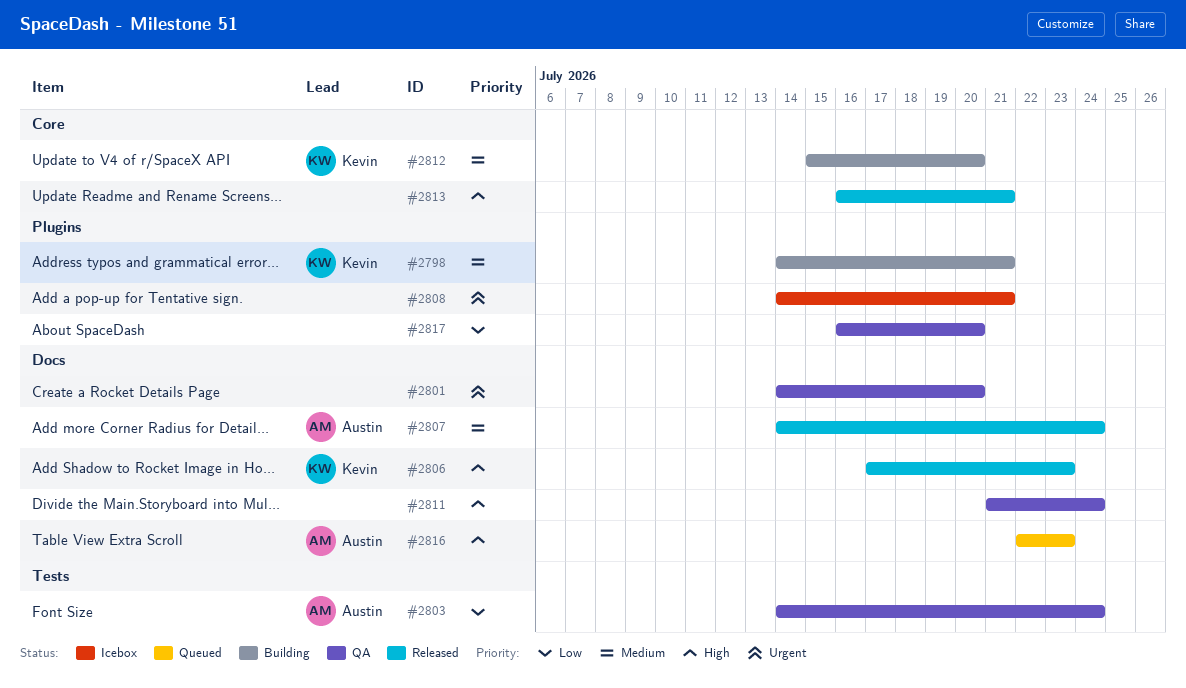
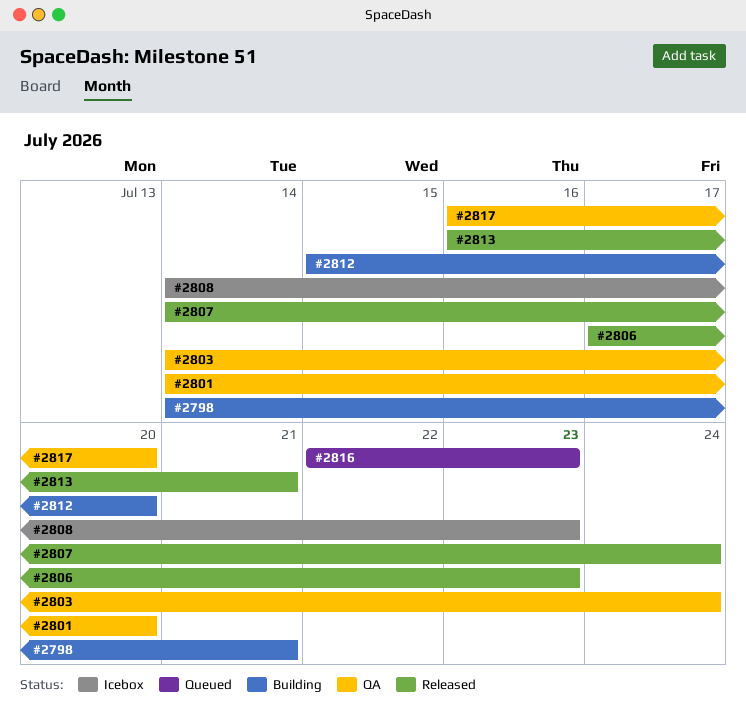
#2808, due: Jul 21 -> Jul 23
#2811: present -> none

